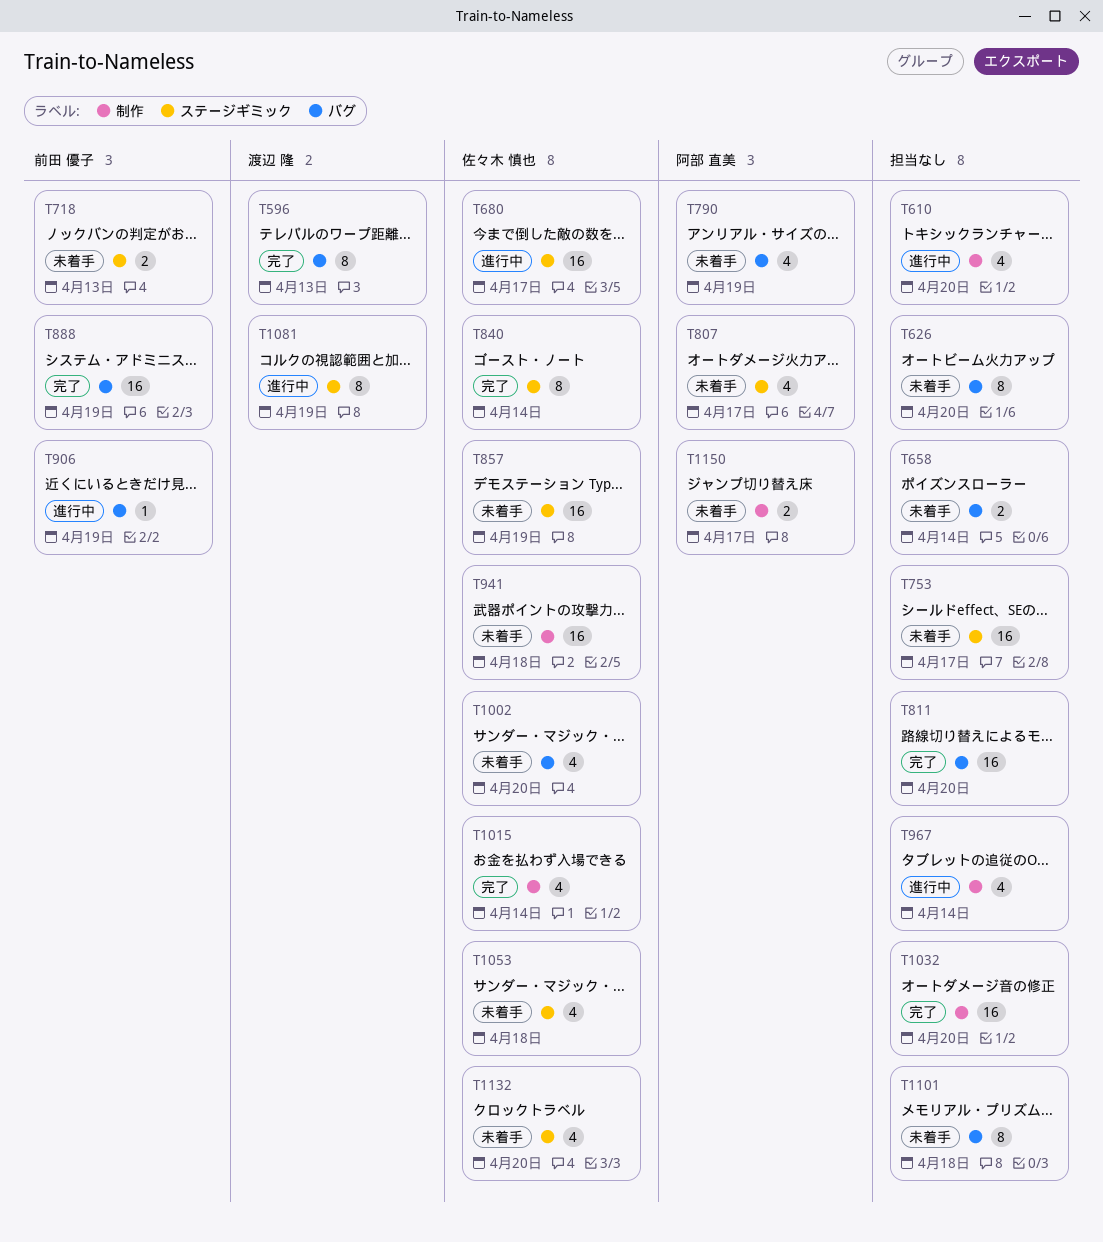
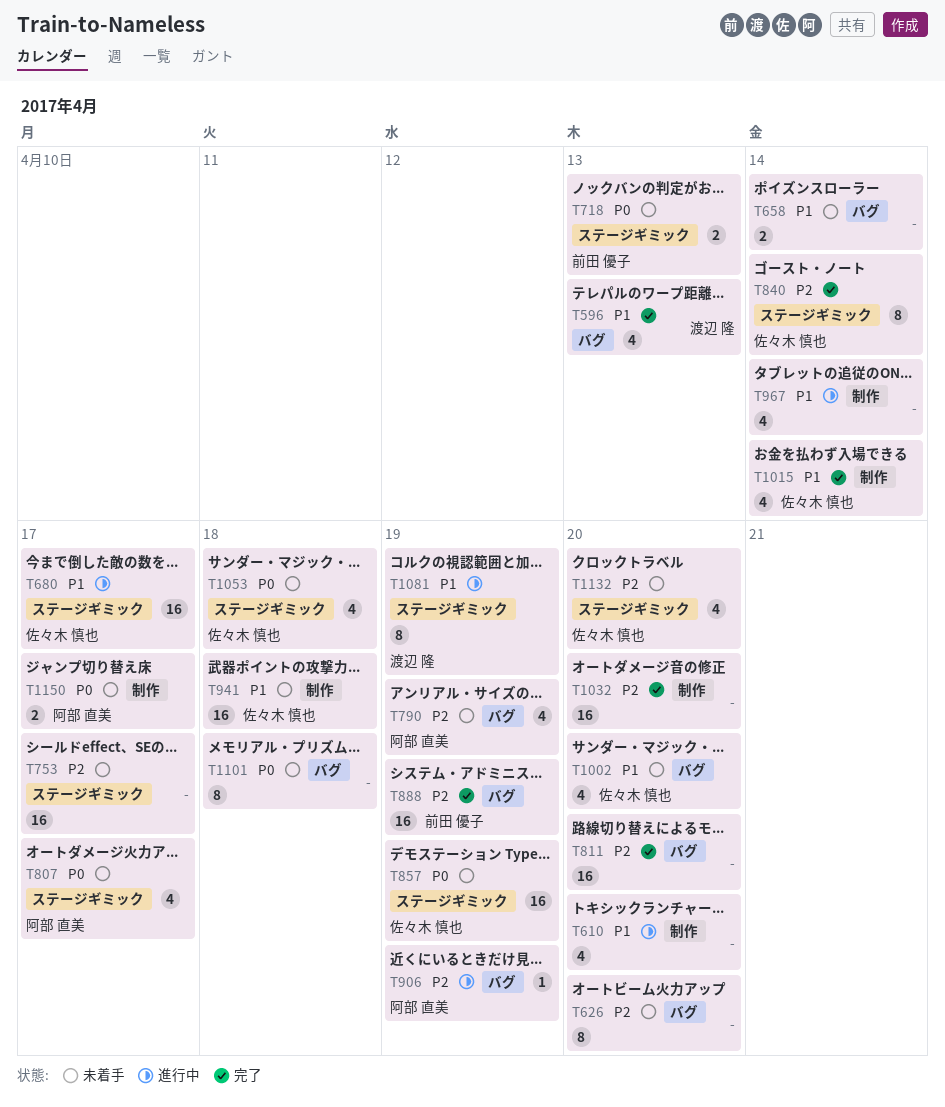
T596, estimate: 8 -> 4
T906, owner: 前田 優子 -> 阿部 直美

